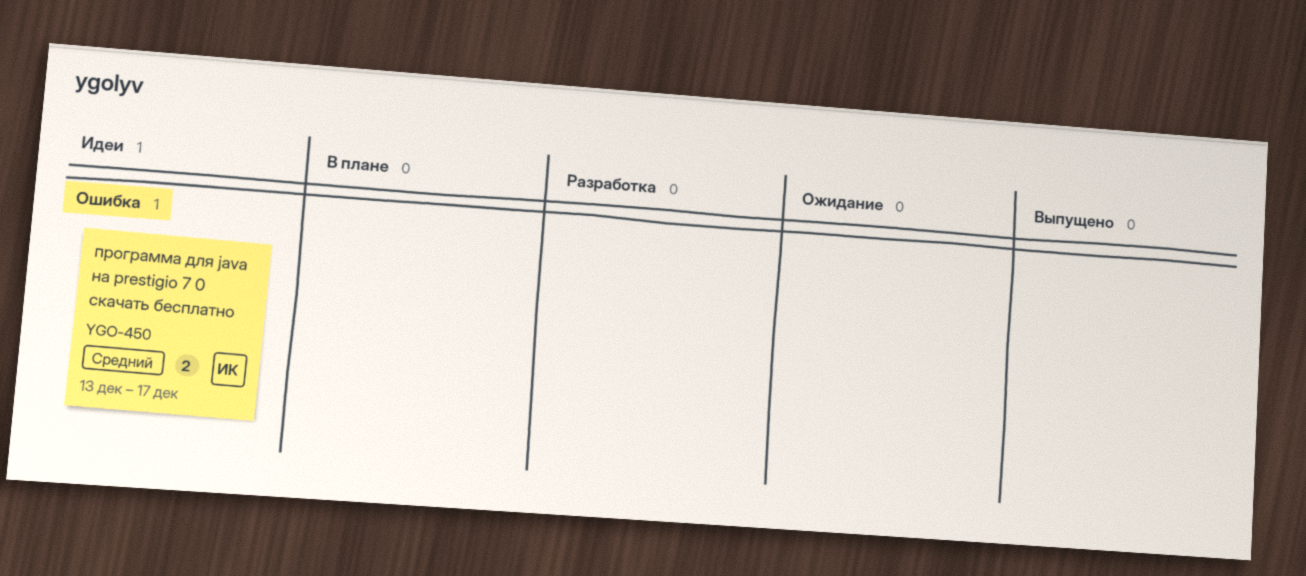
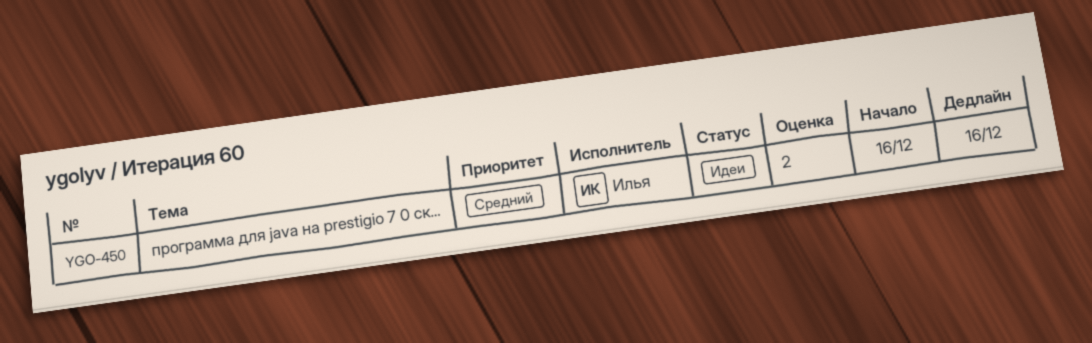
YGO-450, start: Dec 13 -> Dec 16
YGO-450, due: Dec 17 -> Dec 16

